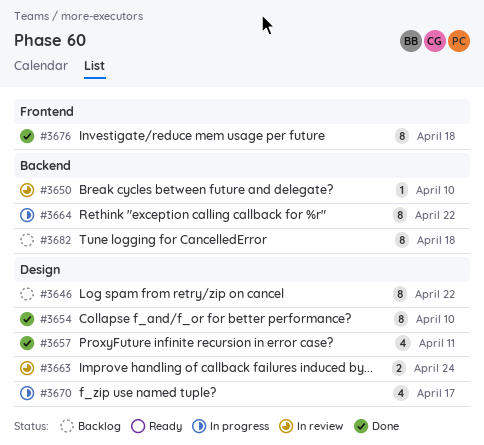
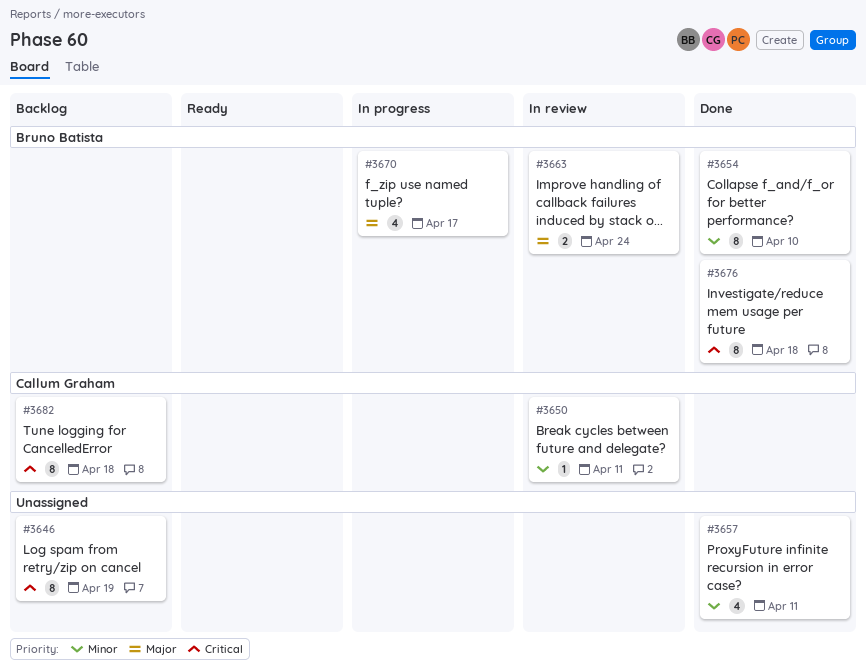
#3646, due: Apr 22 -> Apr 19
#3650, due: Apr 10 -> Apr 11
#3664: present -> none

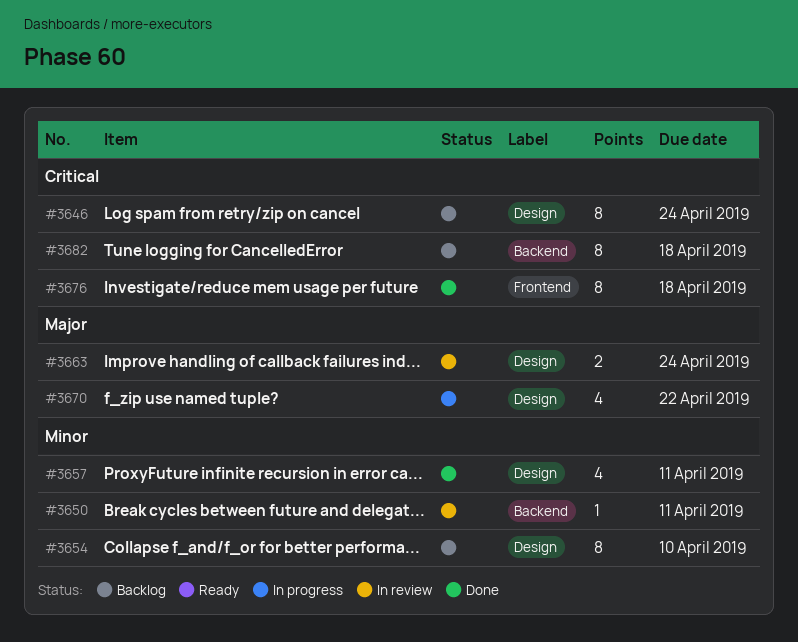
#3646, due: Apr 19 -> Apr 24
#3654, status: Done -> Backlog
#3670, due: Apr 17 -> Apr 22

